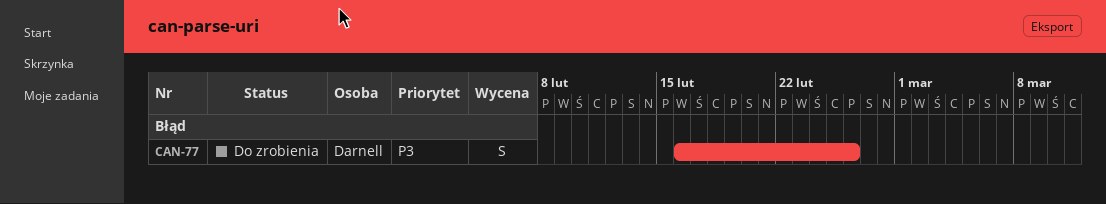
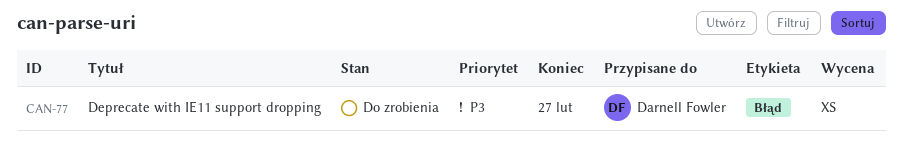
CAN-77, estimate: S -> XS
CAN-77, due: Feb 26 -> Feb 27

